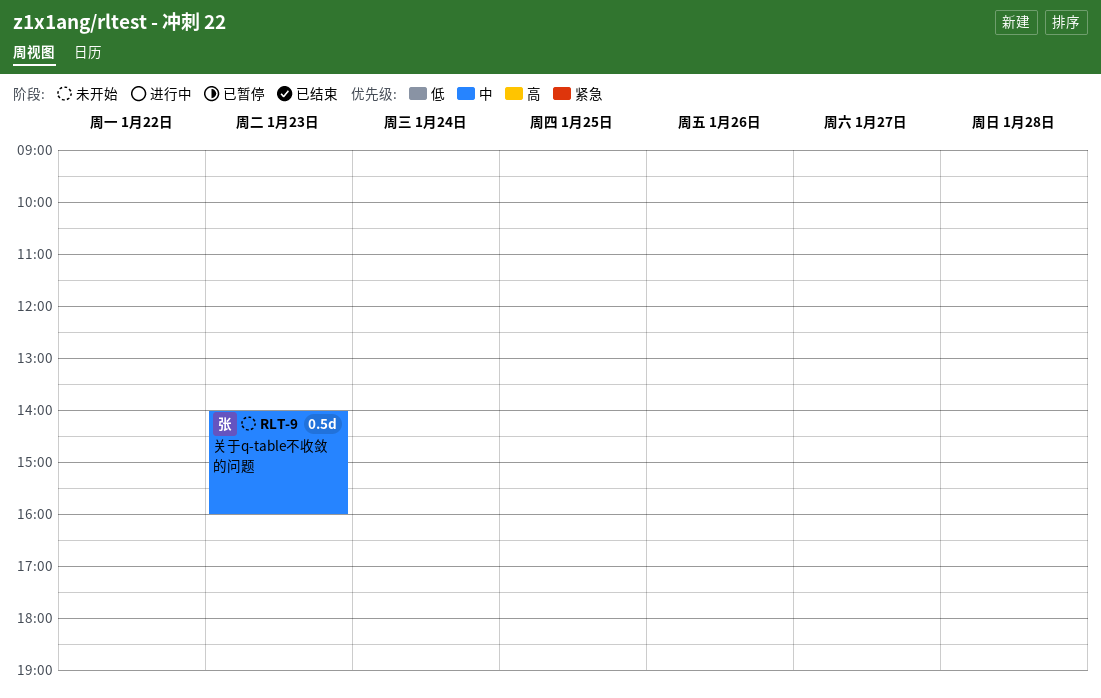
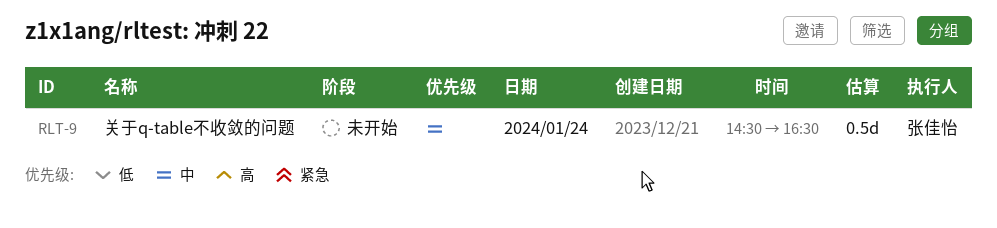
RLT-9, day: Jan 23 -> Jan 24
RLT-9, begins: 14:00 -> 14:30
RLT-9, ends: 16:00 -> 16:30

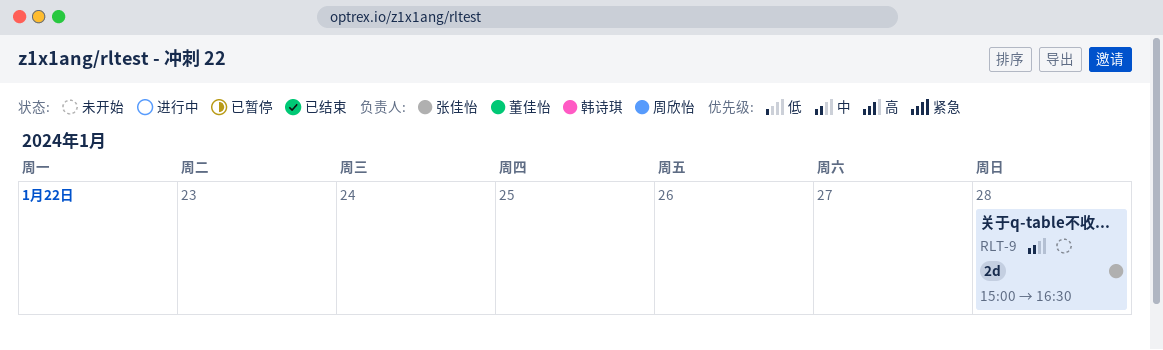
RLT-9, estimate: 0.5d -> 2d
RLT-9, day: Jan 24 -> Jan 28
RLT-9, begins: 14:30 -> 15:00

